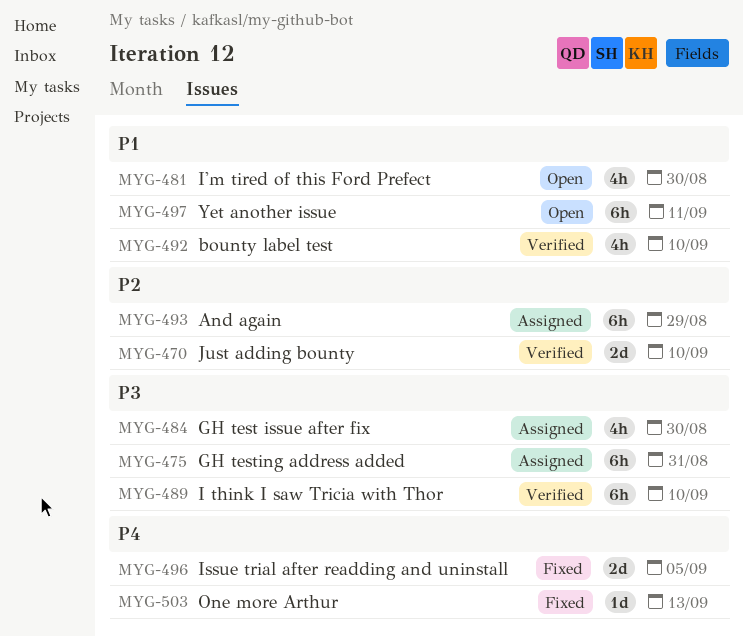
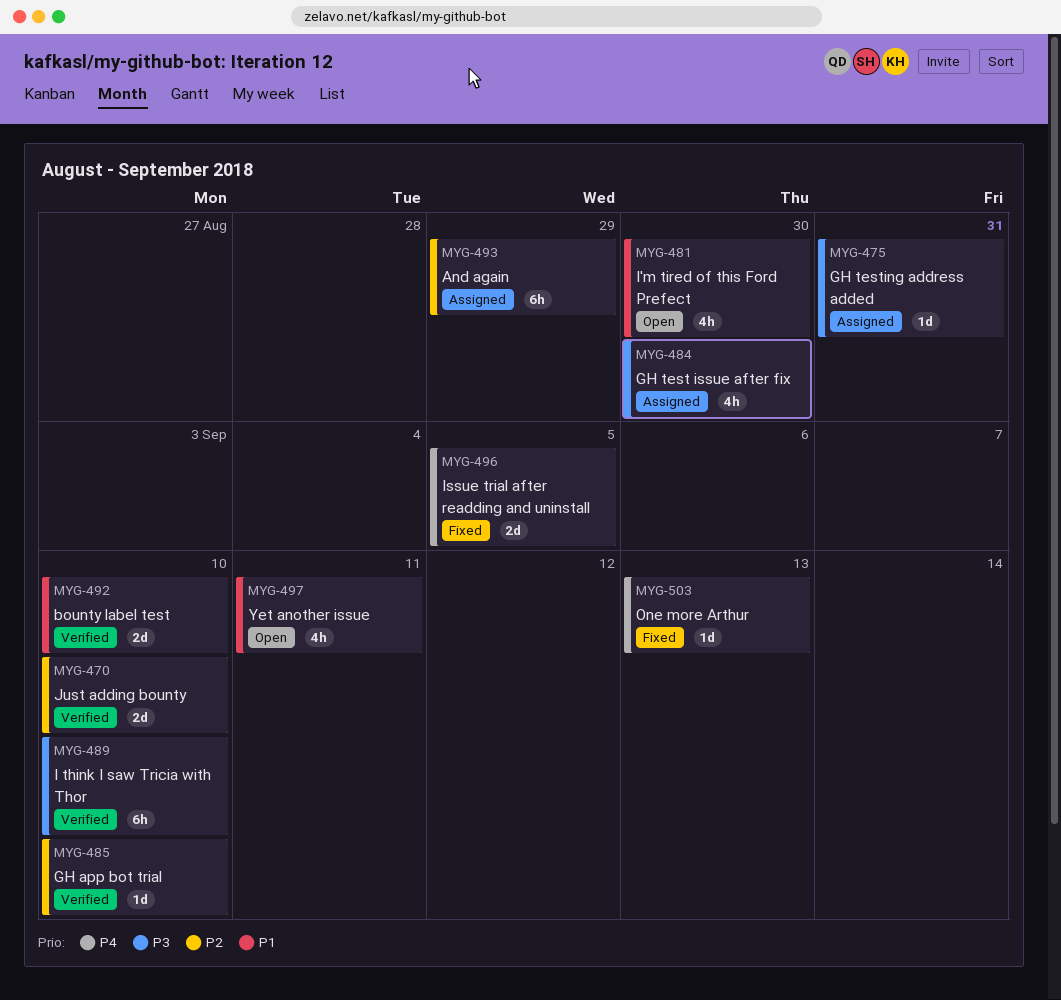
MYG-475, estimate: 6h -> 1d
MYG-485: none -> present
MYG-492, estimate: 4h -> 2d
MYG-497, estimate: 6h -> 4h

